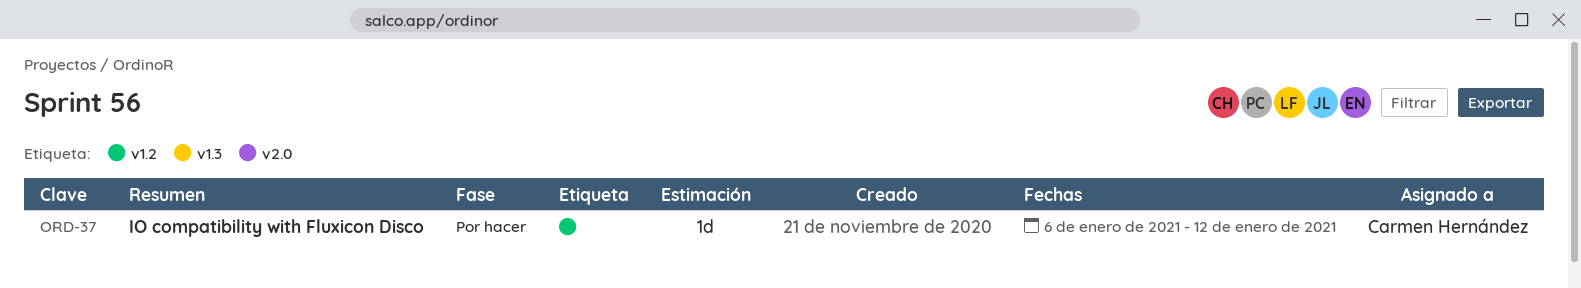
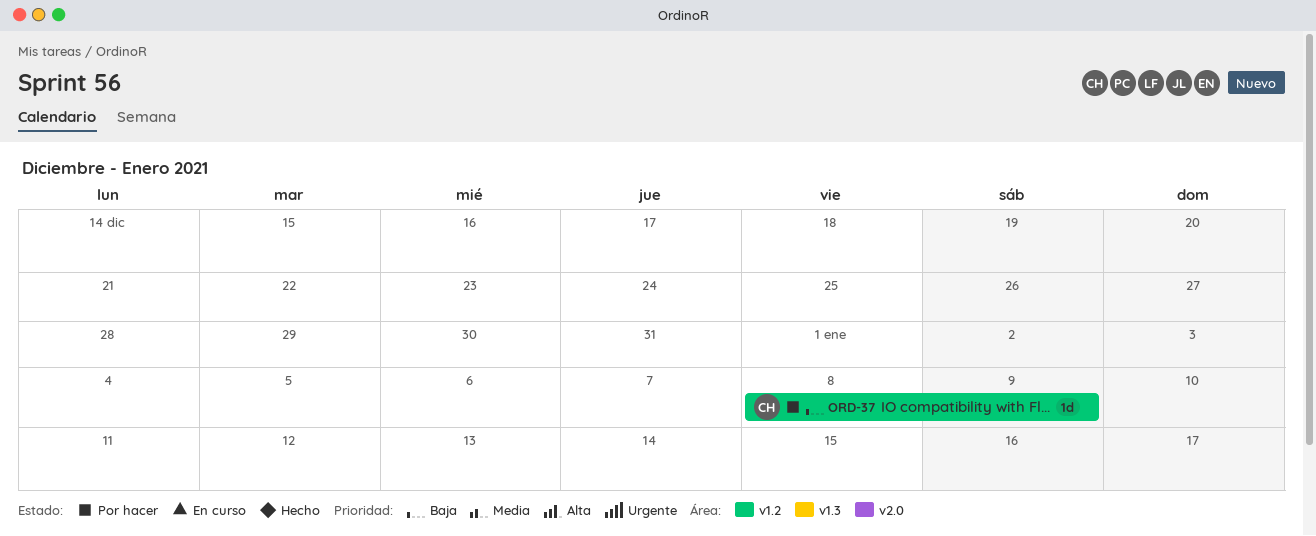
ORD-37, start: Jan 6 -> Jan 8
ORD-37, due: Jan 12 -> Jan 9

